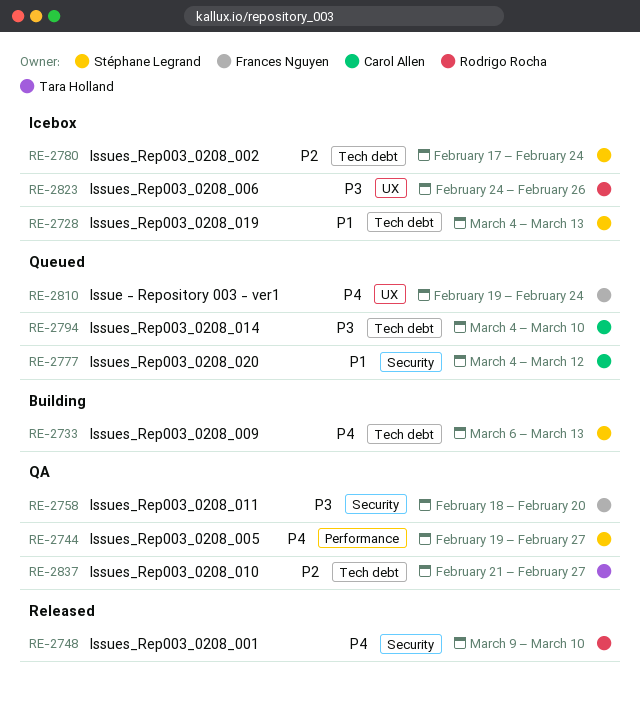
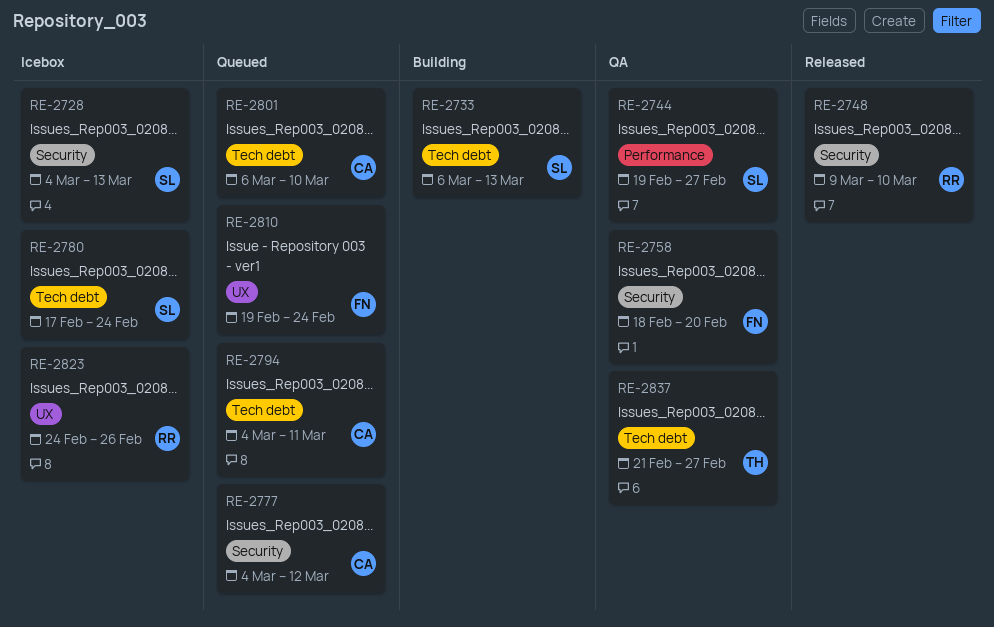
RE-2728, label: Tech debt -> Security
RE-2794, due: Mar 10 -> Mar 11
RE-2801: none -> present

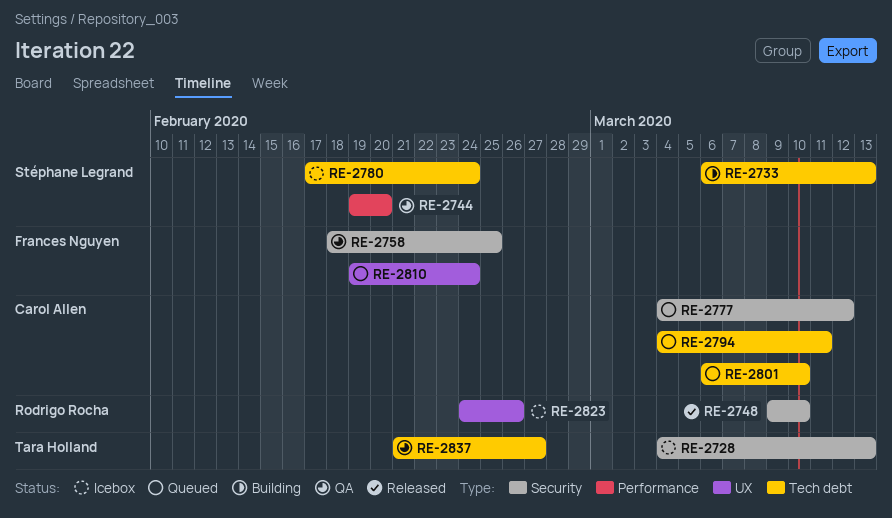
RE-2728, owner: Stéphane Legrand -> Tara Holland
RE-2744, due: Feb 27 -> Feb 20
RE-2758, due: Feb 20 -> Feb 25

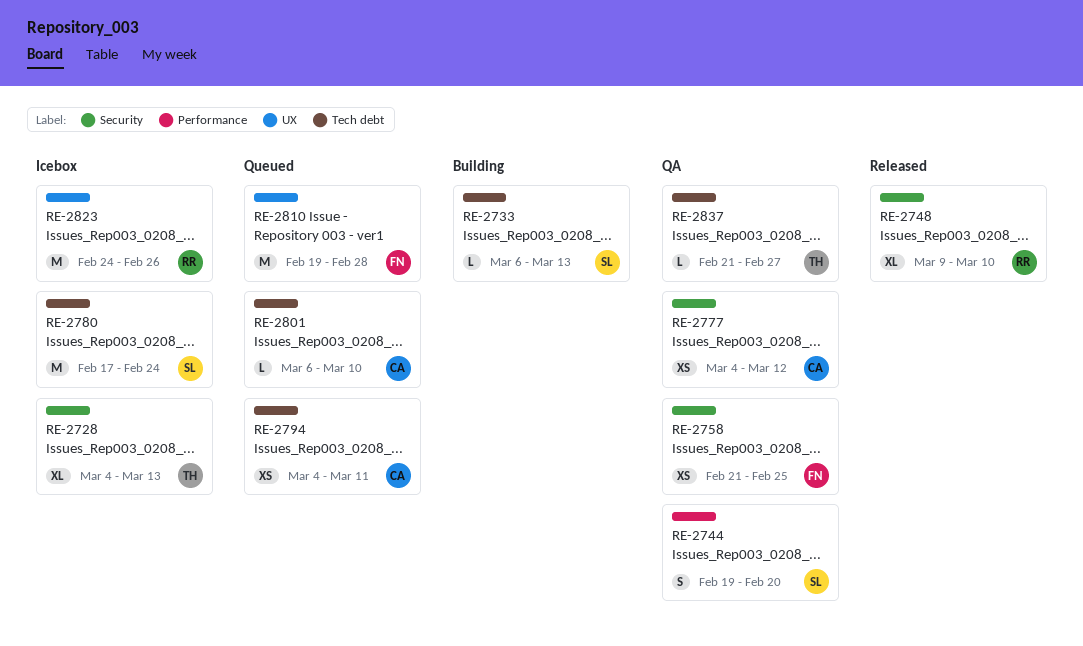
RE-2758, start: Feb 18 -> Feb 21
RE-2777, status: Queued -> QA
RE-2810, due: Feb 24 -> Feb 28

